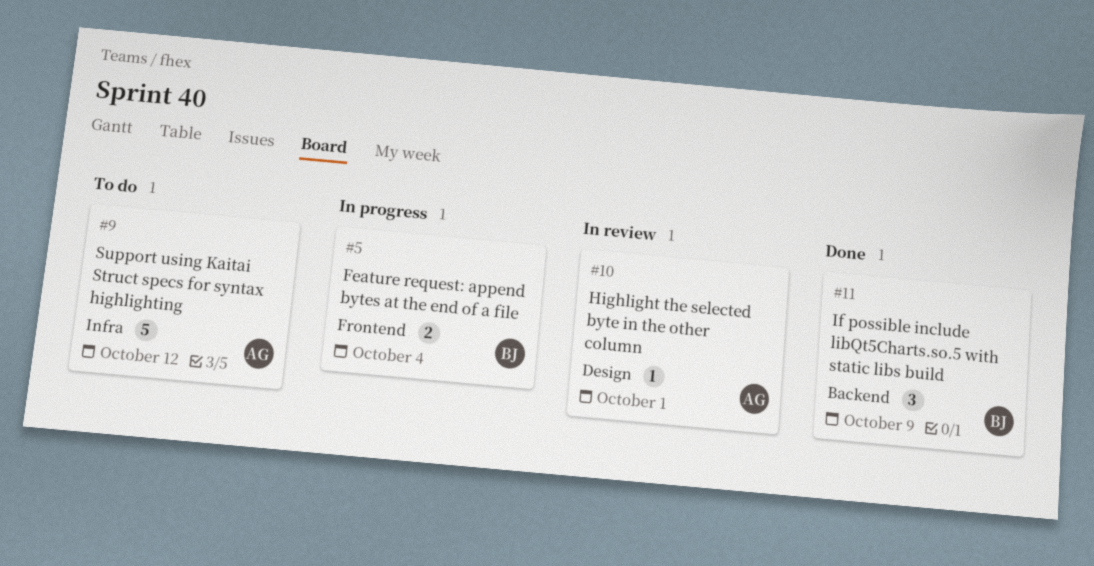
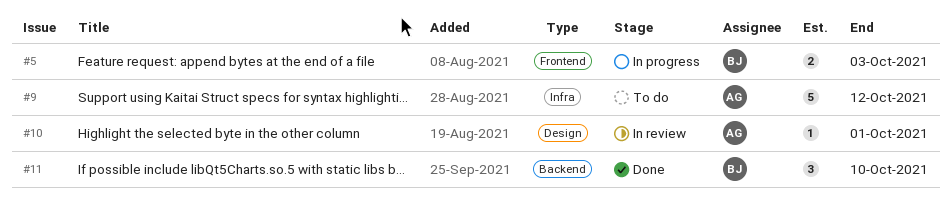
#5, due: Oct 4 -> Oct 3
#11, due: Oct 9 -> Oct 10

